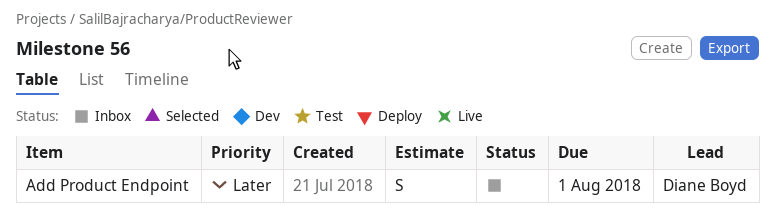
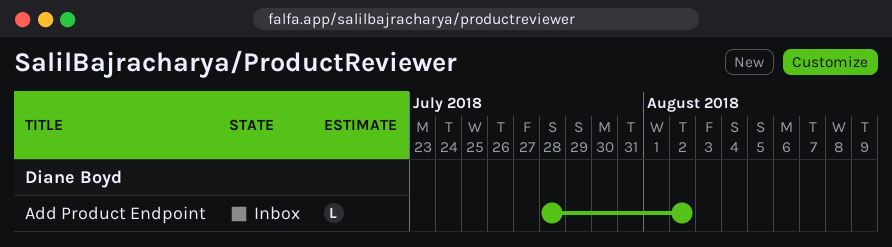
Add Product Endpoint, estimate: S -> L
Add Product Endpoint, due: Aug 1 -> Aug 2

